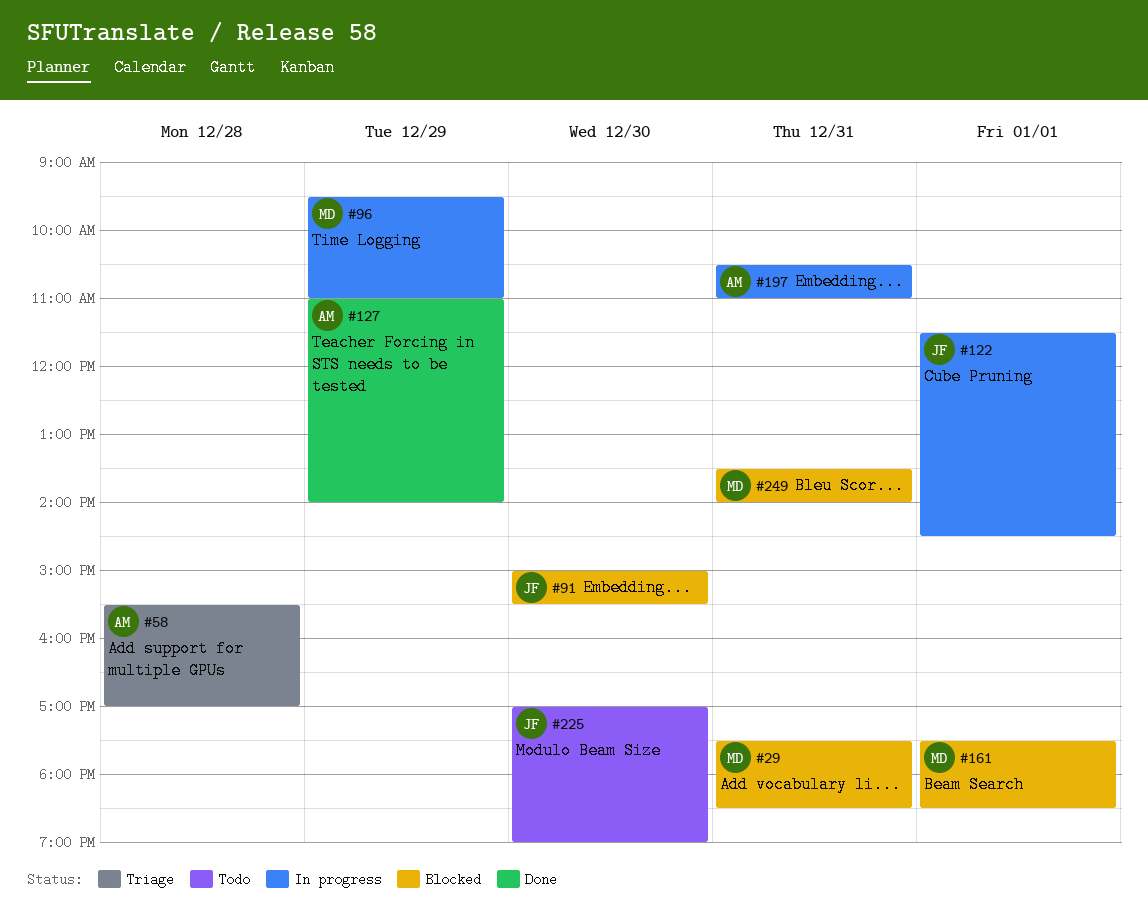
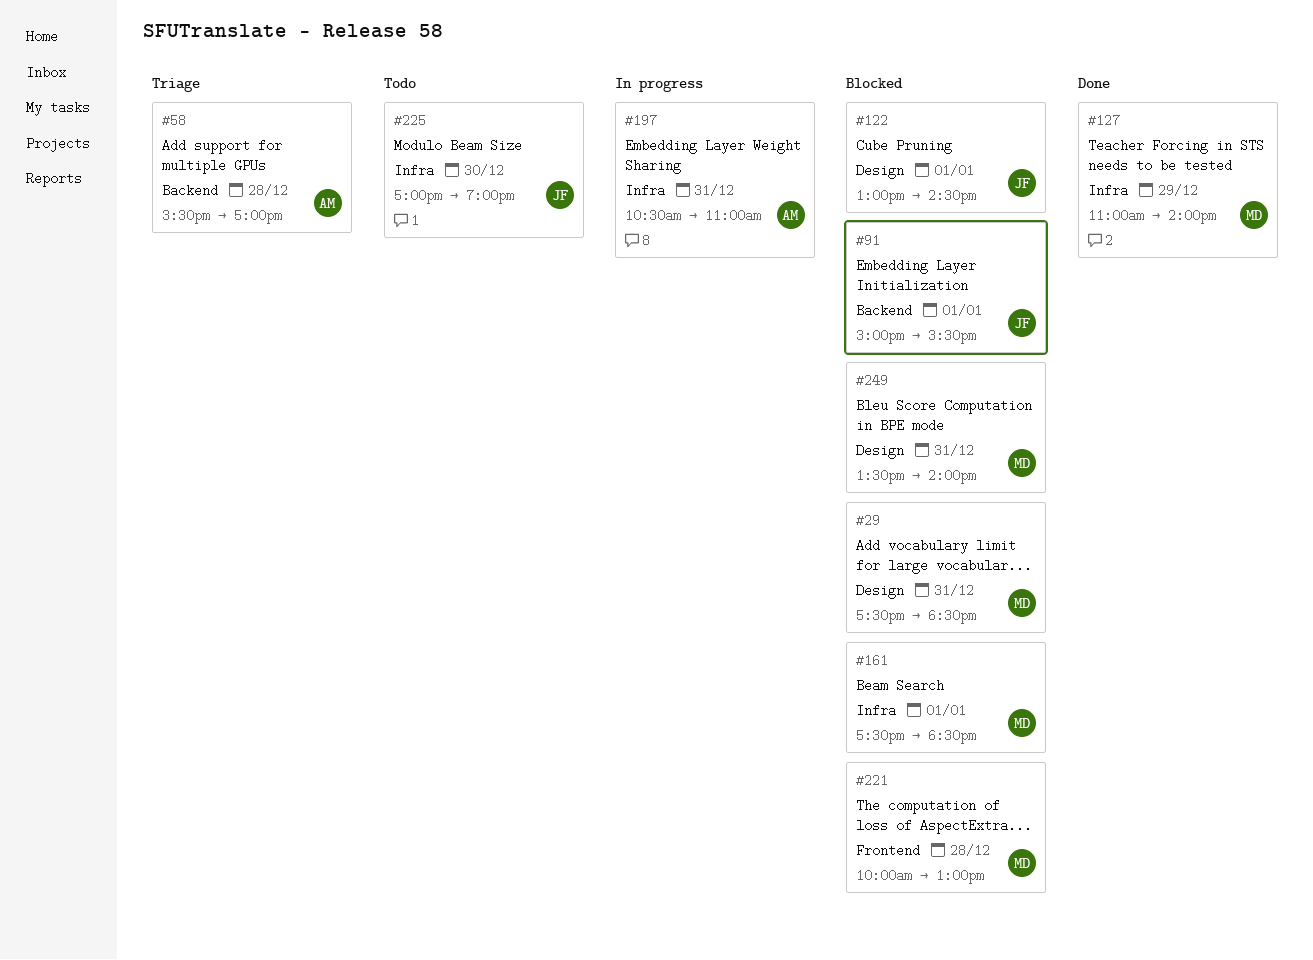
#91, day: Dec 30 -> Jan 1
#96: present -> none
#122, status: In progress -> Blocked
#122, begins: 11:30 -> 13:00
#127, owner: AM -> MD
#221: none -> present

